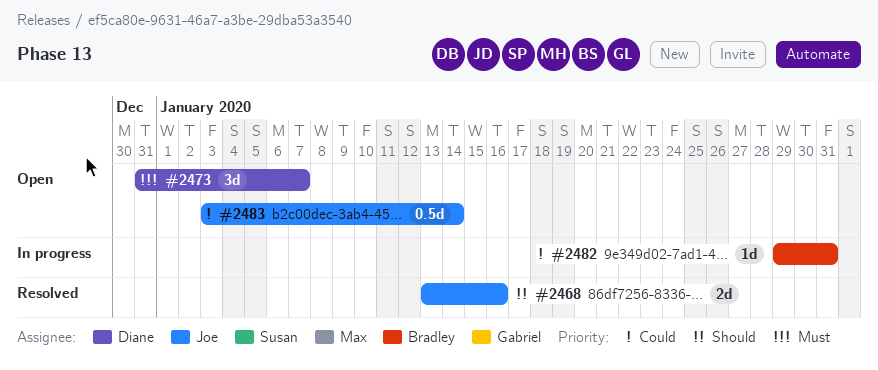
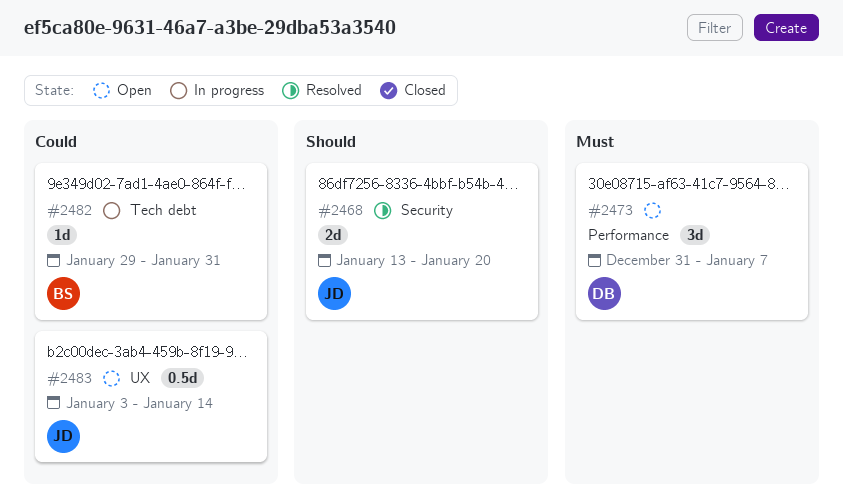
#2468, due: Jan 16 -> Jan 20

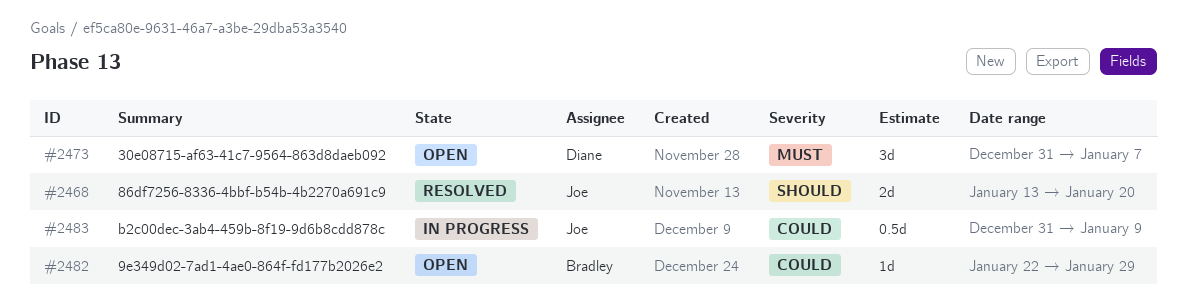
#2482, status: In progress -> Open
#2482, start: Jan 29 -> Jan 22
#2482, due: Jan 31 -> Jan 29
#2483, status: Open -> In progress
#2483, start: Jan 3 -> Dec 31
#2483, due: Jan 14 -> Jan 9

